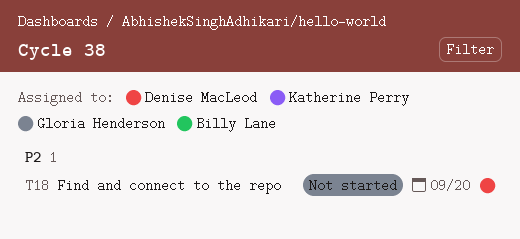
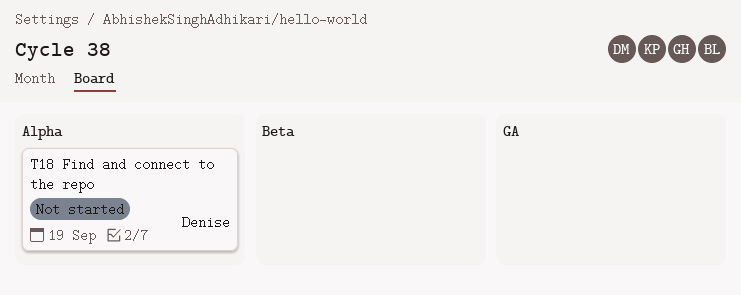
T18, due: Sep 20 -> Sep 19

